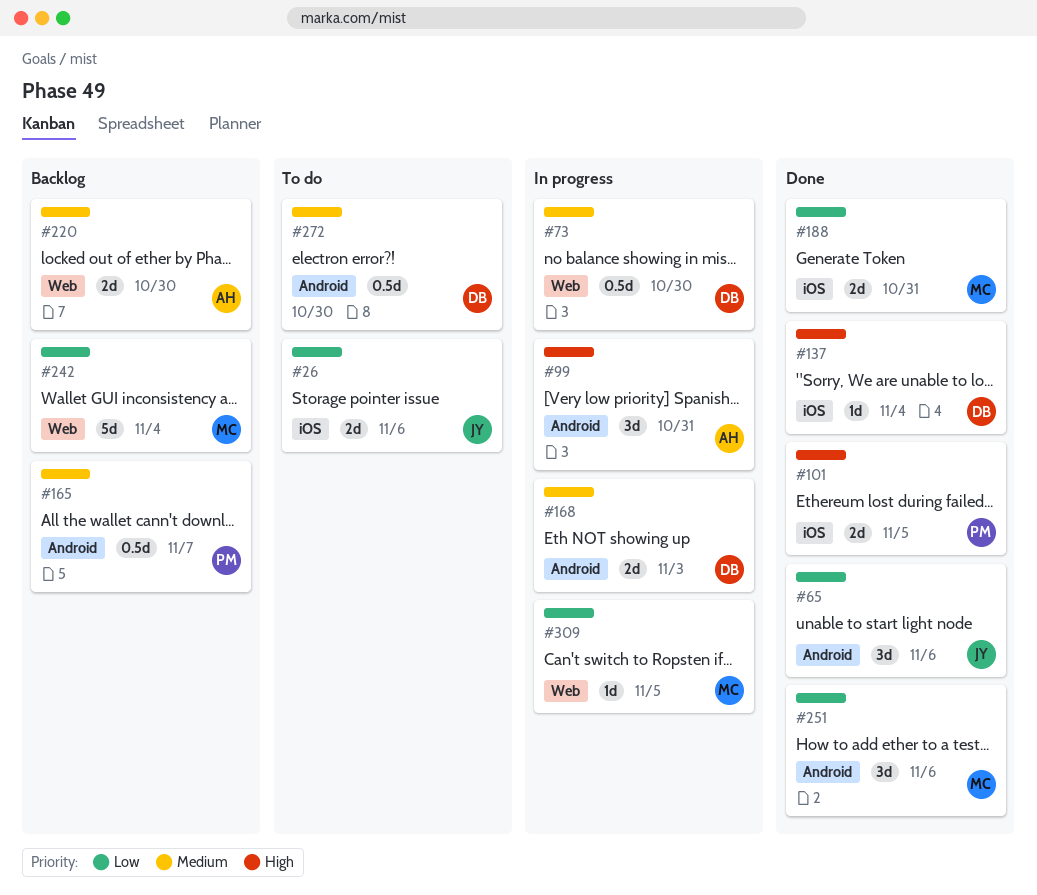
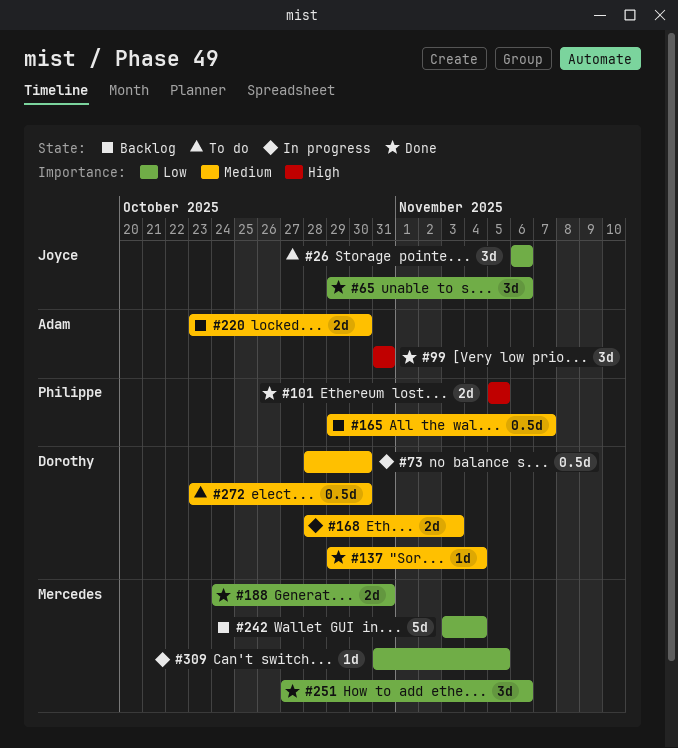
#26, estimate: 2d -> 3d
#99, status: In progress -> Done
#137, priority: High -> Medium

